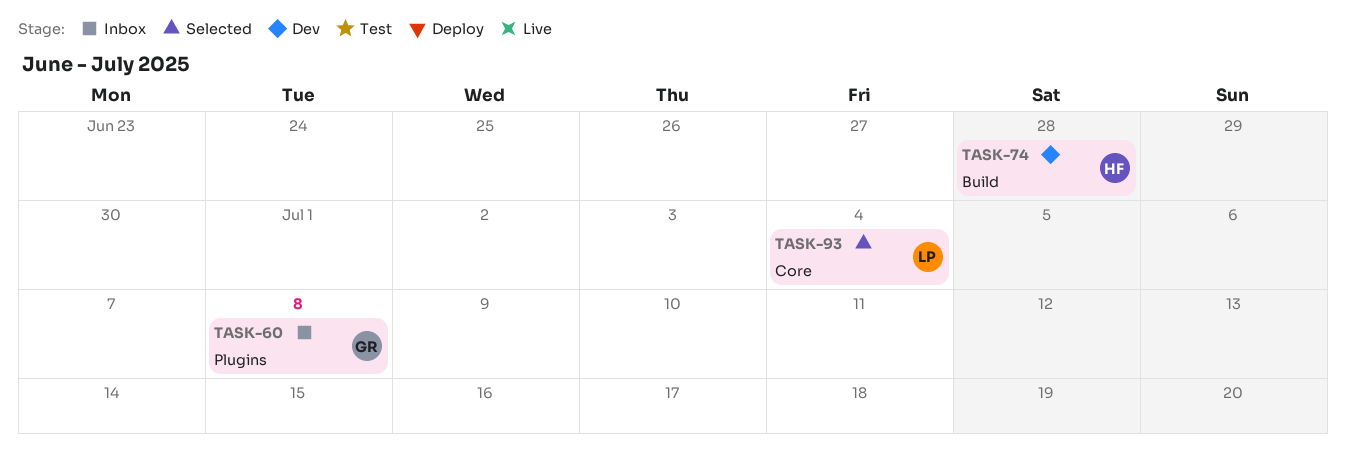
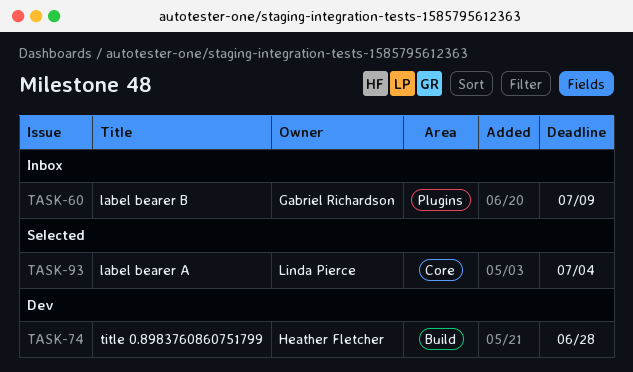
TASK-60, due: Jul 8 -> Jul 9

